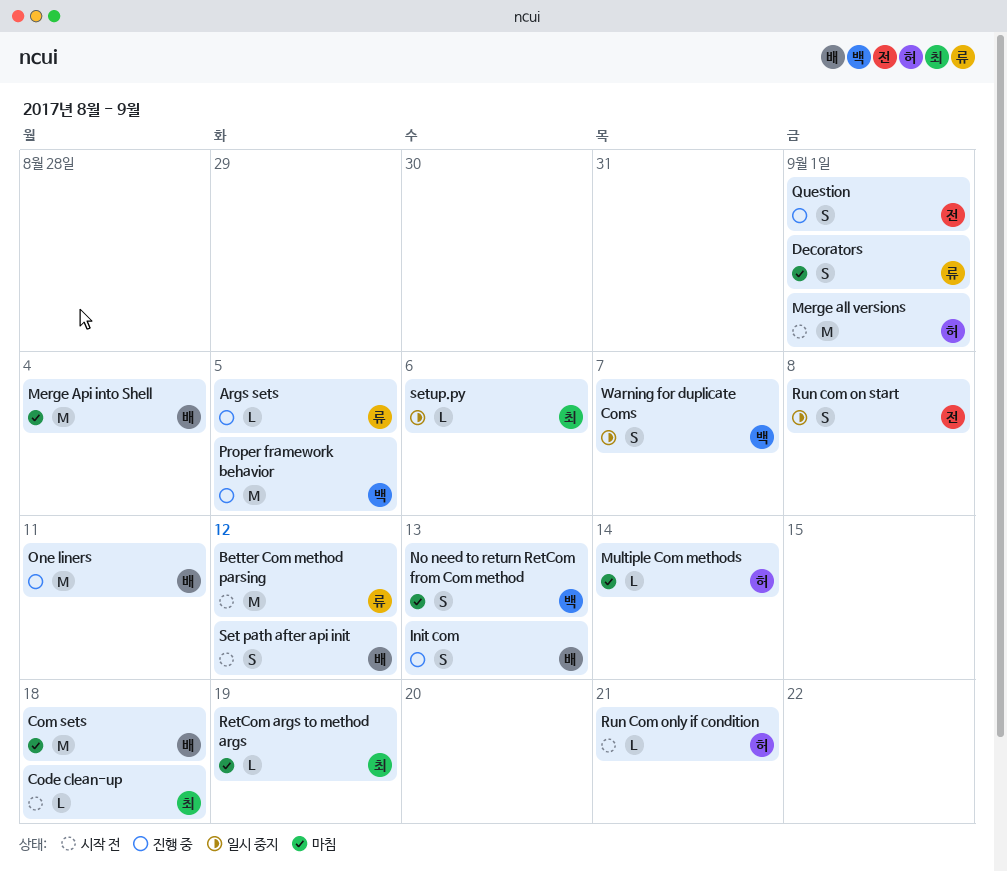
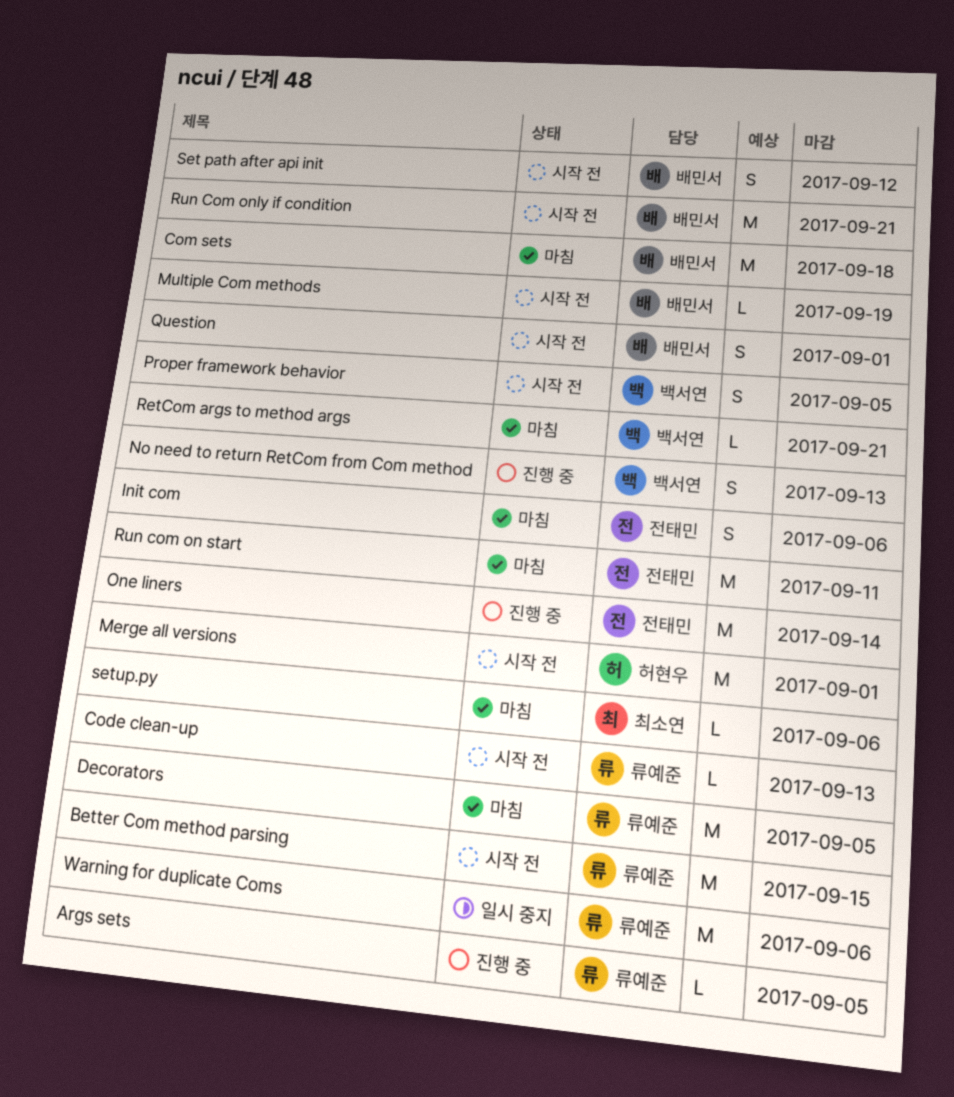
Better Com method parsing, due: Sep 12 -> Sep 15
Code clean-up, owner: 최소연 -> 류예준
Code clean-up, due: Sep 18 -> Sep 13
Decorators, estimate: S -> M
Decorators, due: Sep 1 -> Sep 5
Init com, status: 진행 중 -> 마침
Init com, owner: 배민서 -> 전태민
Init com, due: Sep 13 -> Sep 6
Merge Api into Shell: present -> none
Multiple Com methods, status: 마침 -> 시작 전
Multiple Com methods, owner: 허현우 -> 배민서
Multiple Com methods, due: Sep 14 -> Sep 19
No need to return RetCom from Com method, status: 마침 -> 진행 중
One liners, owner: 배민서 -> 전태민
One liners, due: Sep 11 -> Sep 14
Proper framework behavior, status: 진행 중 -> 시작 전
Proper framework behavior, estimate: M -> S
Question, status: 진행 중 -> 시작 전
Question, owner: 전태민 -> 배민서
RetCom args to method args, owner: 최소연 -> 백서연
RetCom args to method args, due: Sep 19 -> Sep 21
Run com on start, status: 일시 중지 -> 마침
Run com on start, estimate: S -> M
Run com on start, due: Sep 8 -> Sep 11
Run Com only if condition, owner: 허현우 -> 배민서
Run Com only if condition, estimate: L -> M
setup.py, status: 일시 중지 -> 마침
Warning for duplicate Coms, owner: 백서연 -> 류예준
Warning for duplicate Coms, estimate: S -> M
Warning for duplicate Coms, due: Sep 7 -> Sep 6

